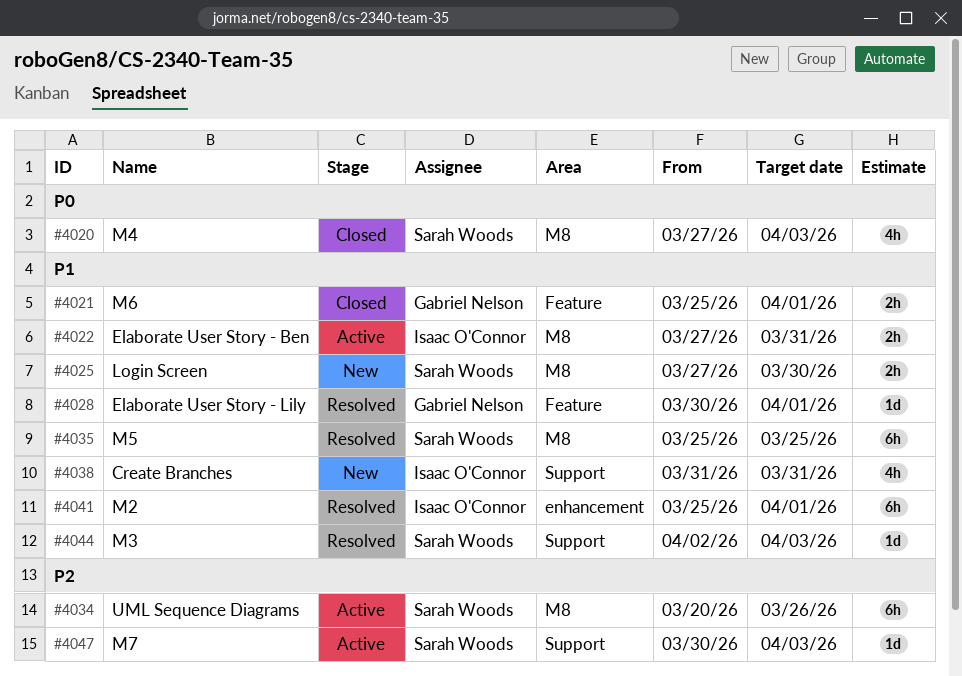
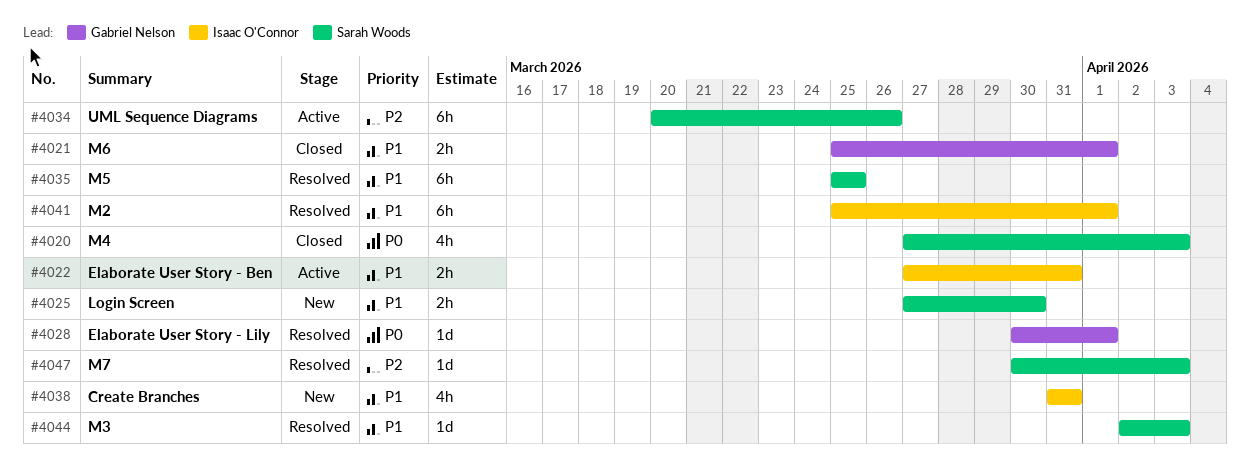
#4028, priority: P1 -> P0
#4047, status: Active -> Resolved

